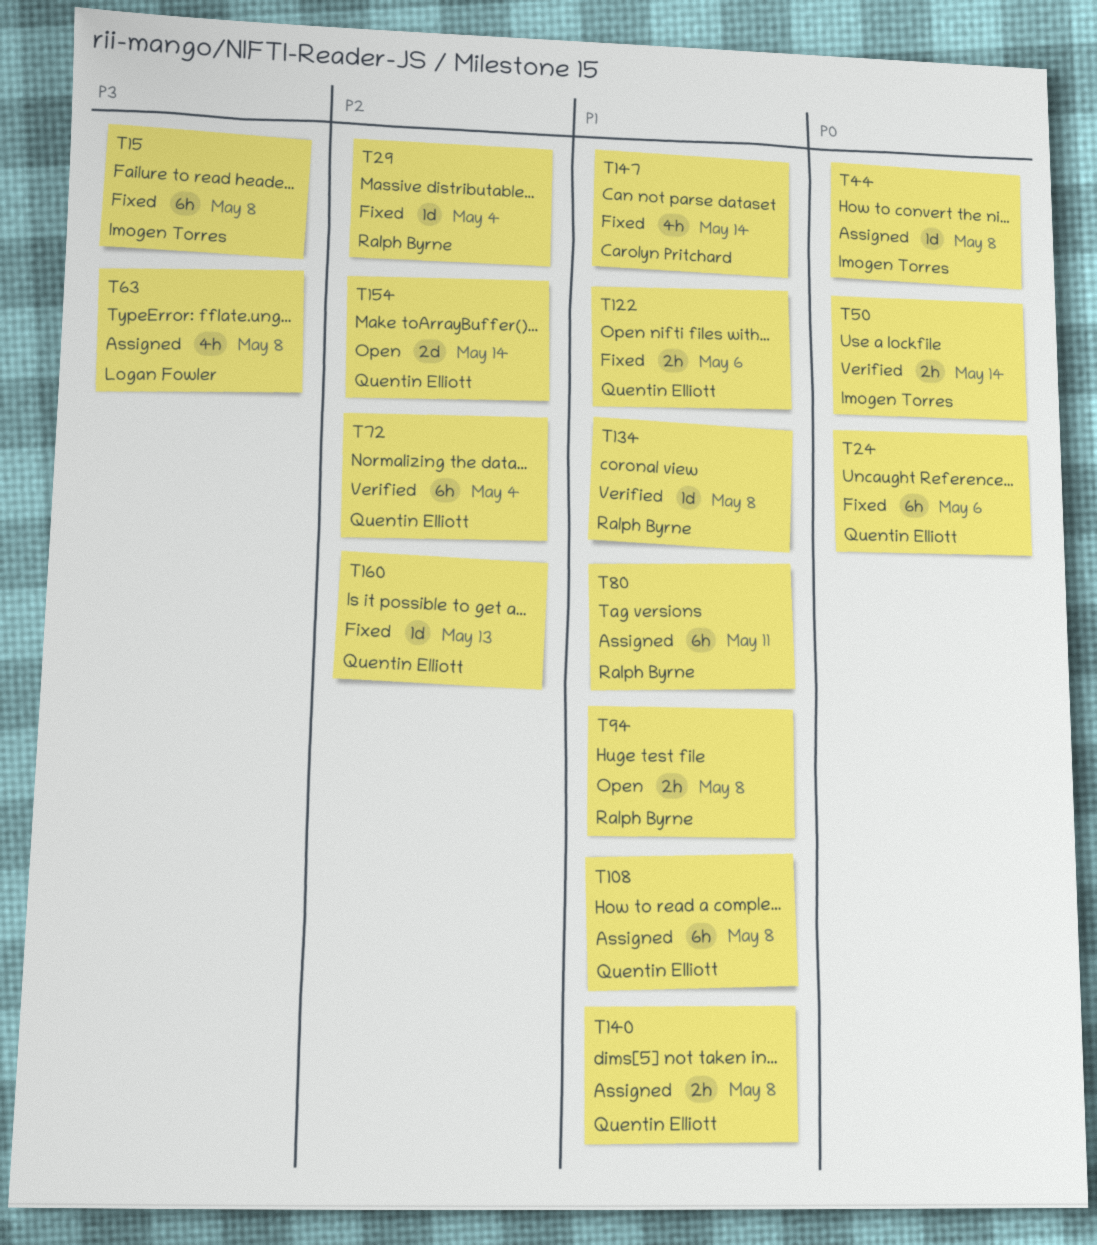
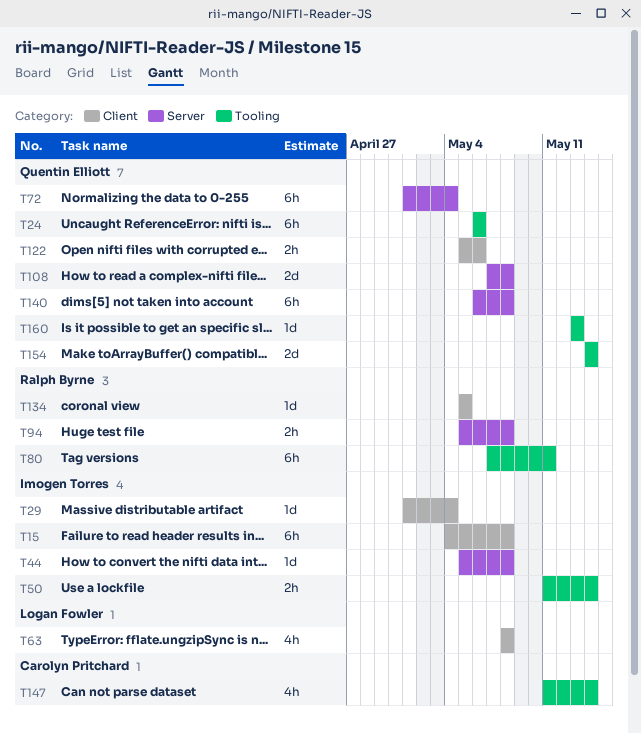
T29, owner: Ralph Byrne -> Imogen Torres
T108, estimate: 6h -> 2d
T134, due: May 8 -> May 5
T140, estimate: 2h -> 6h

